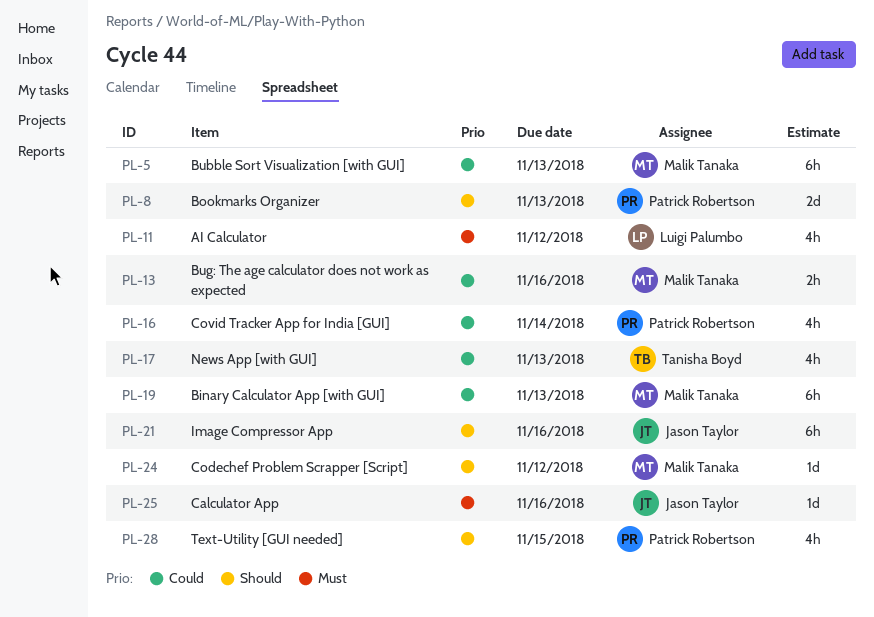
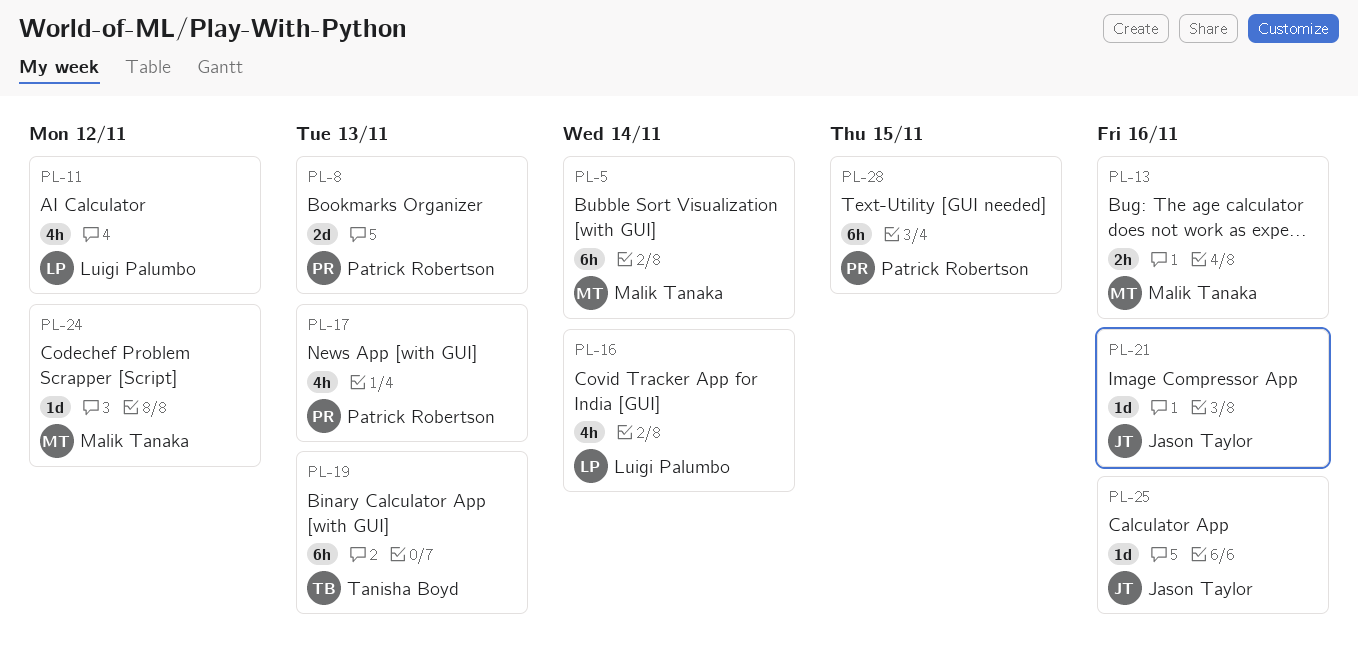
PL-5, due: Nov 13 -> Nov 14
PL-16, owner: Patrick Robertson -> Luigi Palumbo
PL-17, owner: Tanisha Boyd -> Patrick Robertson
PL-19, owner: Malik Tanaka -> Tanisha Boyd
PL-21, estimate: 6h -> 1d
PL-28, estimate: 4h -> 6h

